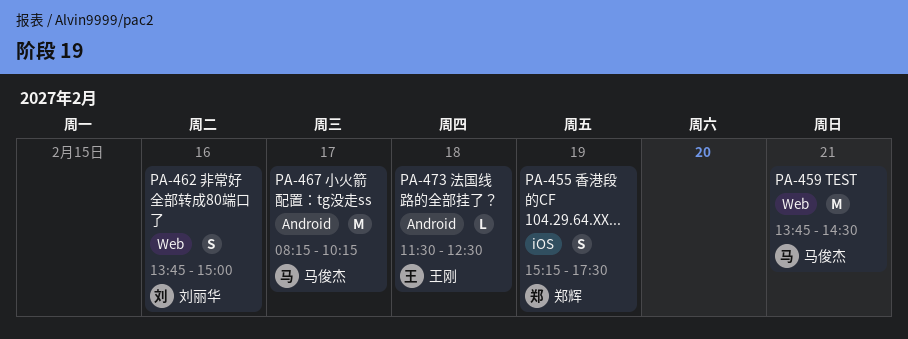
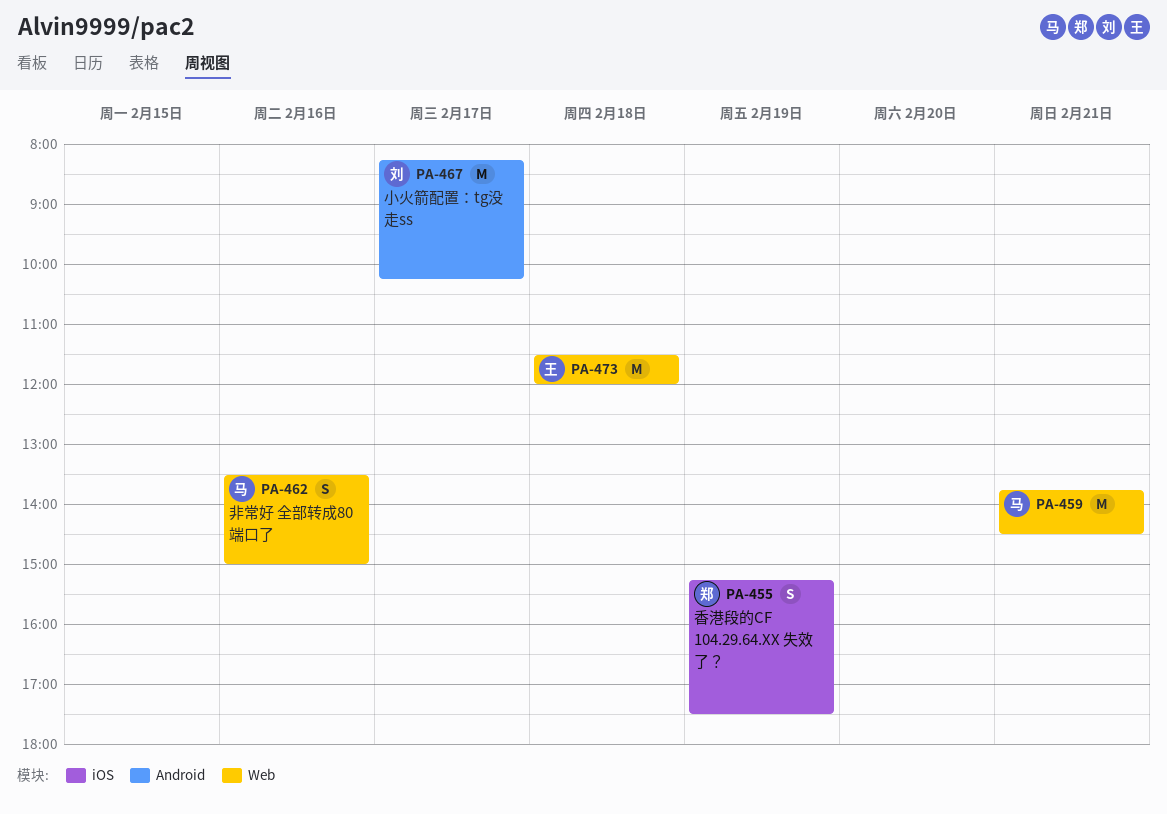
PA-462, owner: 刘丽华 -> 马俊杰
PA-462, begins: 13:45 -> 13:30
PA-467, owner: 马俊杰 -> 刘丽华
PA-473, label: Android -> Web
PA-473, estimate: L -> M
PA-473, ends: 12:30 -> 12:00

